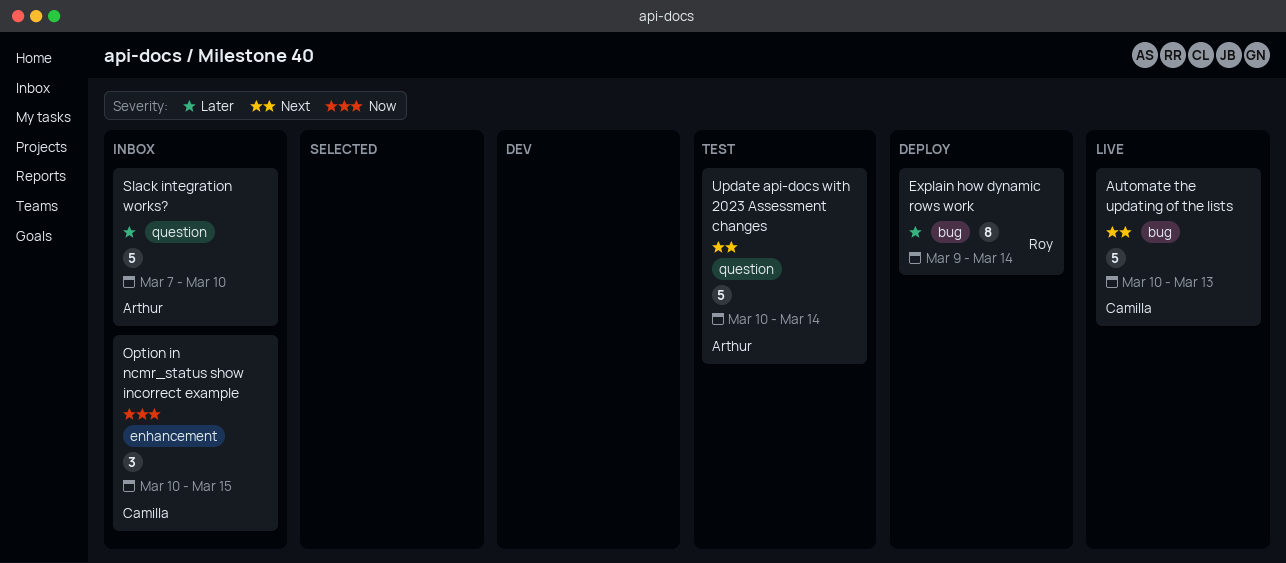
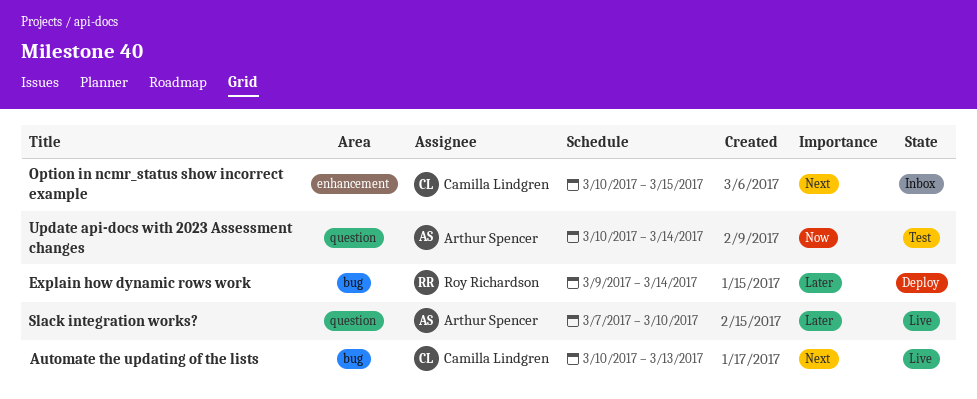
Option in ncmr_status show incorrect example, priority: Now -> Next
Slack integration works?, status: Inbox -> Live
Update api-docs with 2023 Assessment changes, priority: Next -> Now

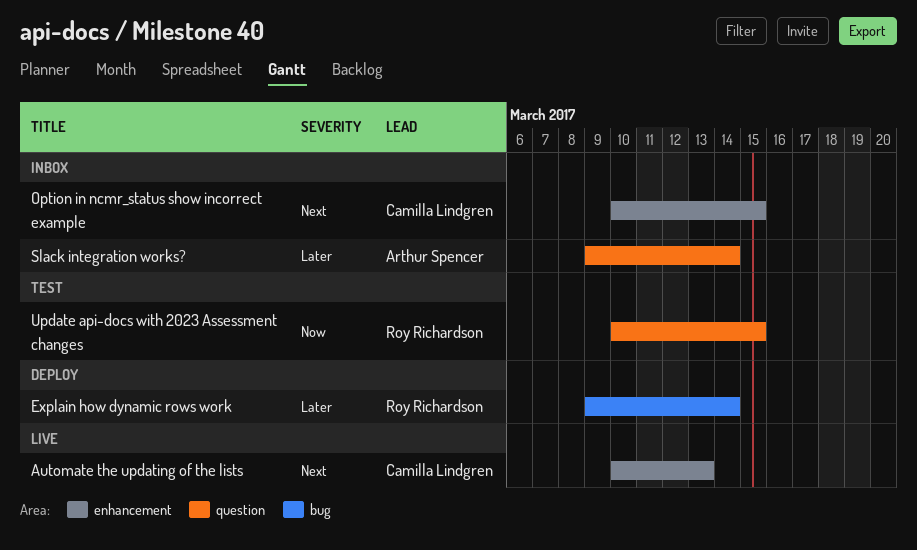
Automate the updating of the lists, label: bug -> enhancement
Slack integration works?, status: Live -> Inbox
Slack integration works?, start: Mar 7 -> Mar 9
Slack integration works?, due: Mar 10 -> Mar 14
Update api-docs with 2023 Assessment changes, owner: Arthur Spencer -> Roy Richardson
Update api-docs with 2023 Assessment changes, due: Mar 14 -> Mar 15

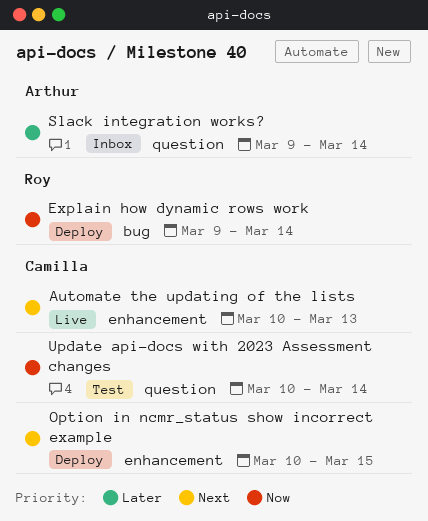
Explain how dynamic rows work, priority: Later -> Now
Option in ncmr_status show incorrect example, status: Inbox -> Deploy
Update api-docs with 2023 Assessment changes, owner: Roy Richardson -> Camilla Lindgren
Update api-docs with 2023 Assessment changes, due: Mar 15 -> Mar 14

